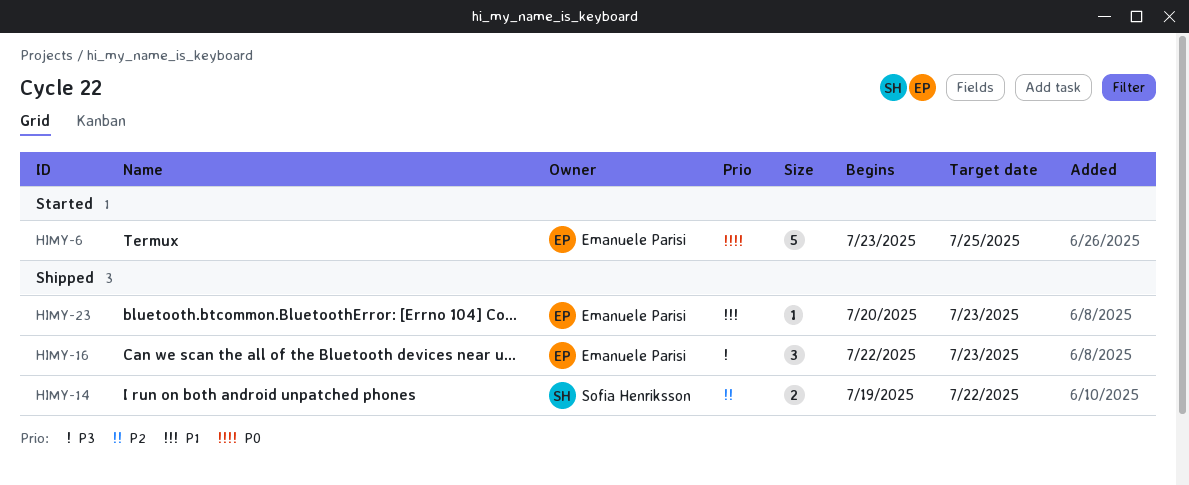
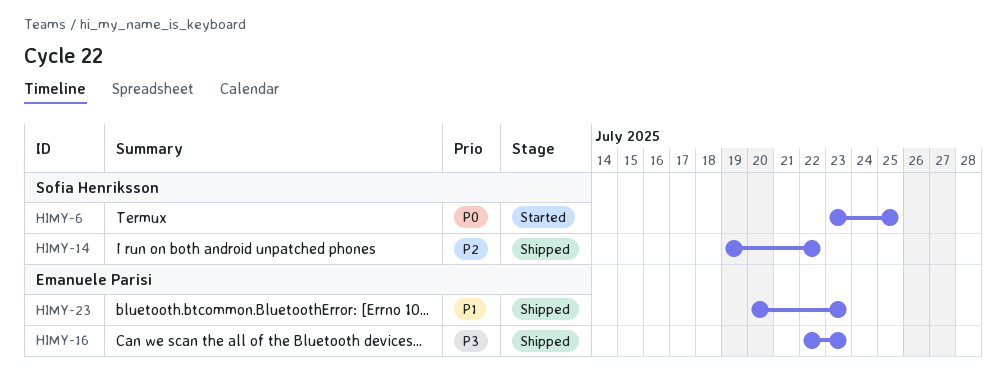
HIMY-6, owner: Emanuele Parisi -> Sofia Henriksson

